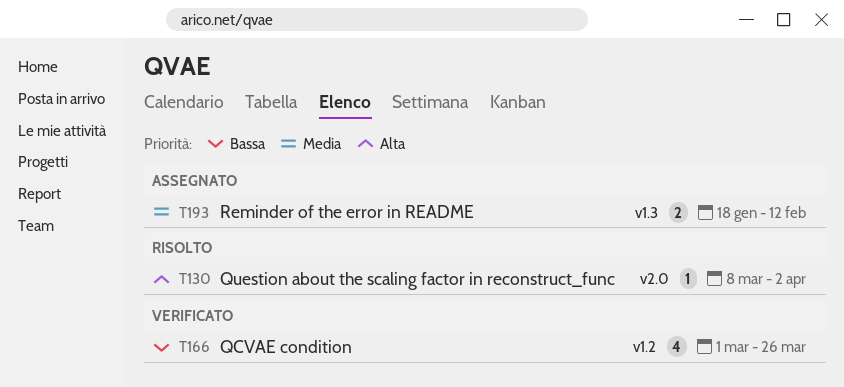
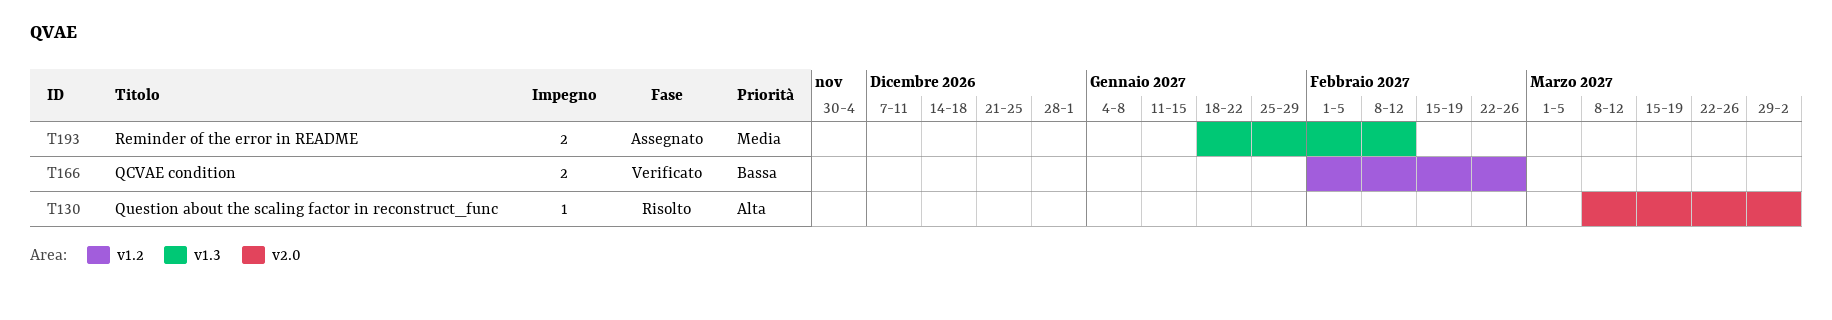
T166, estimate: 4 -> 2
T166, start: Mar 1 -> Feb 1
T166, due: Mar 26 -> Feb 26

